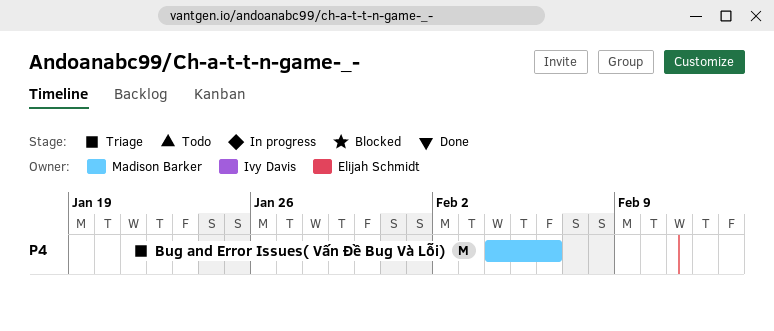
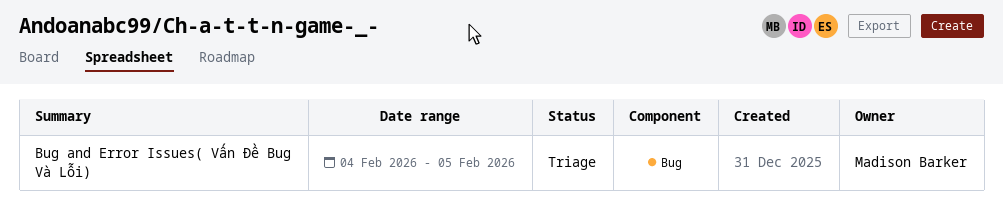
Bug and Error Issues( Vấn Đề Bug Và Lỗi), due: Feb 6 -> Feb 5

